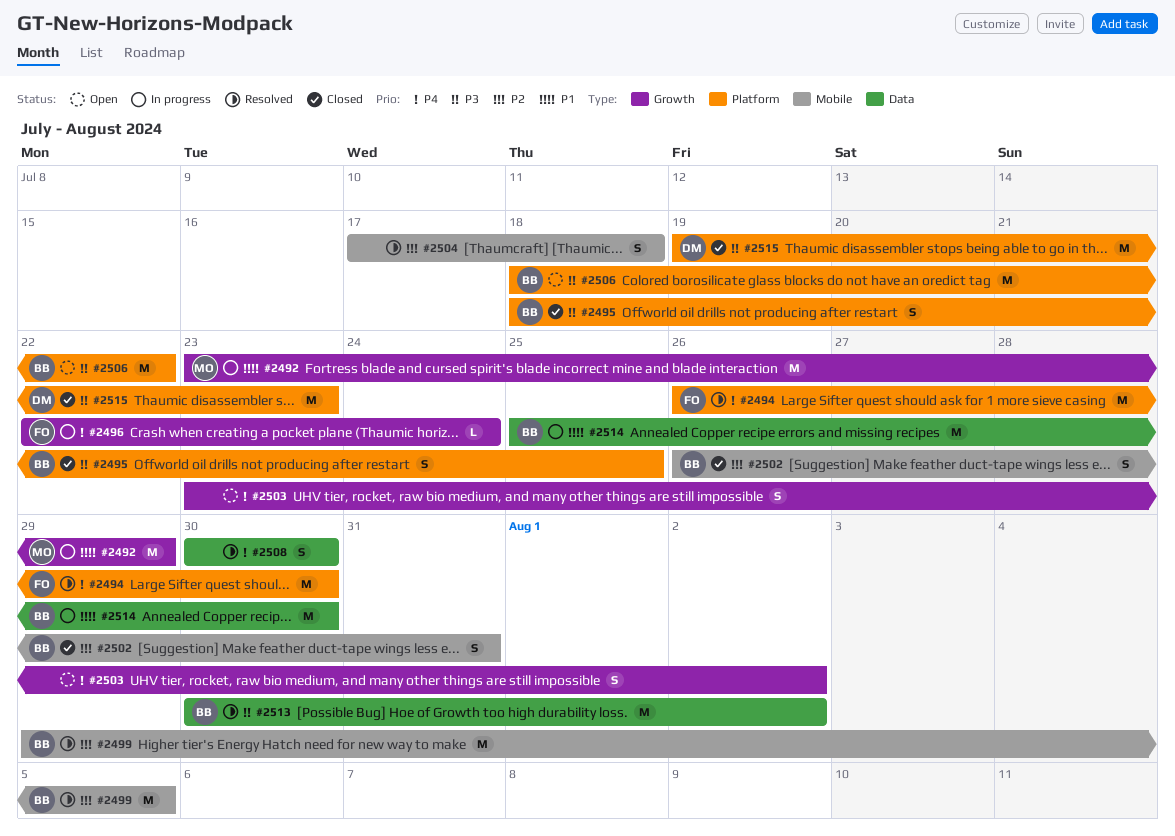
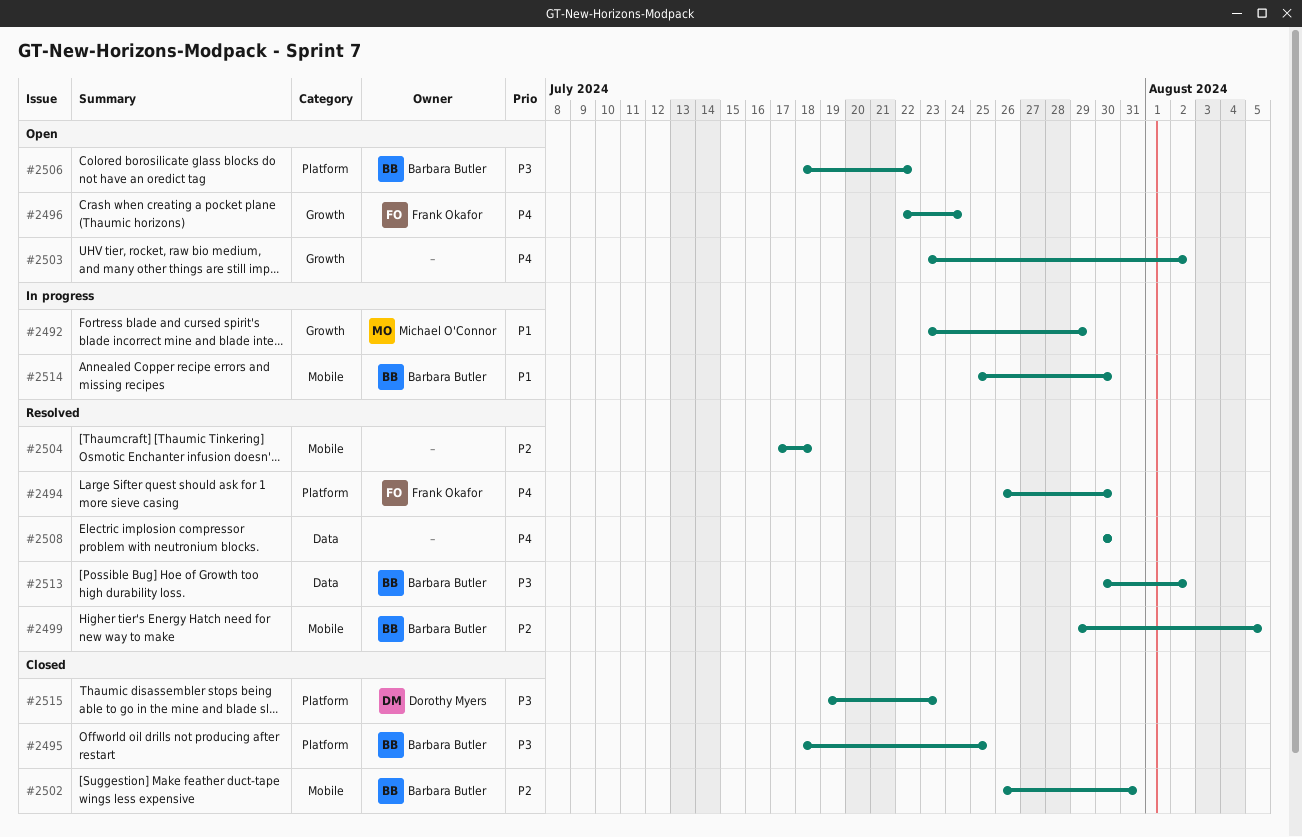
#2496, status: In progress -> Open
#2514, label: Data -> Mobile

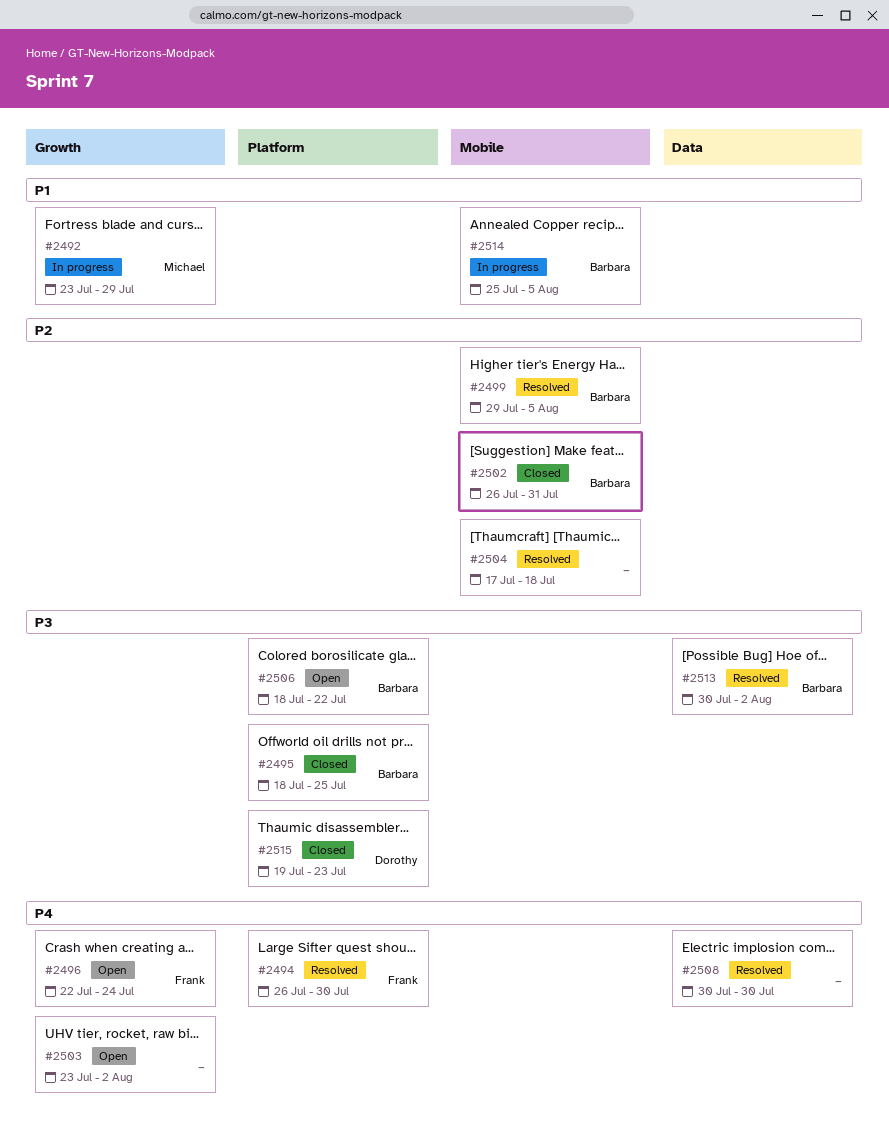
#2514, due: Jul 30 -> Aug 5

